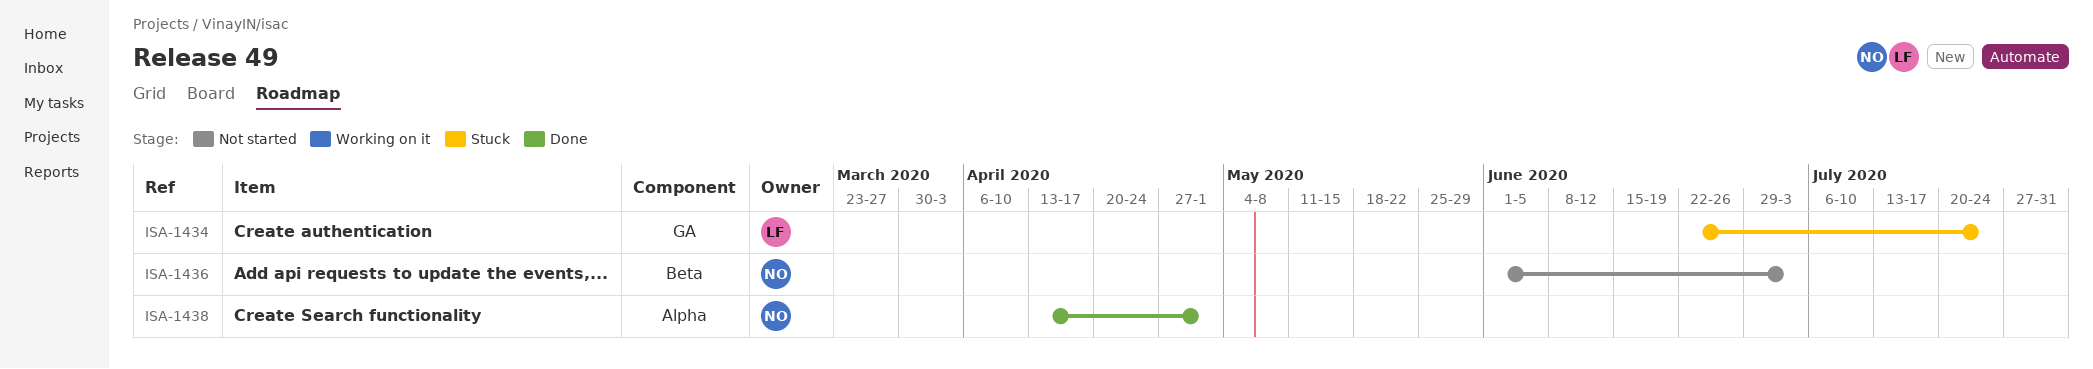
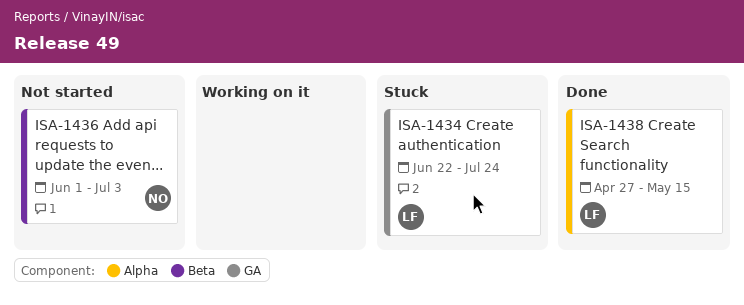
ISA-1438, owner: NO -> LF
ISA-1438, start: Apr 13 -> Apr 27
ISA-1438, due: May 1 -> May 15

